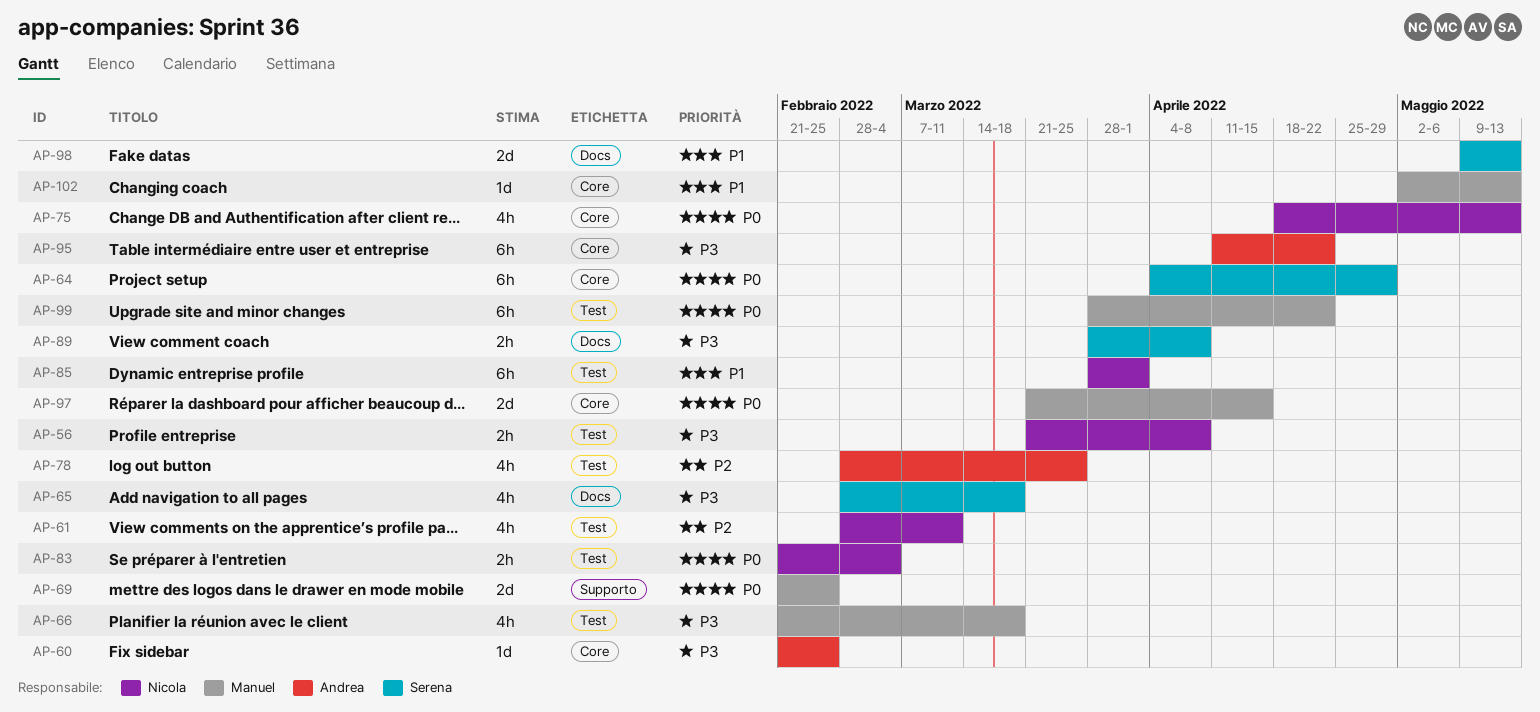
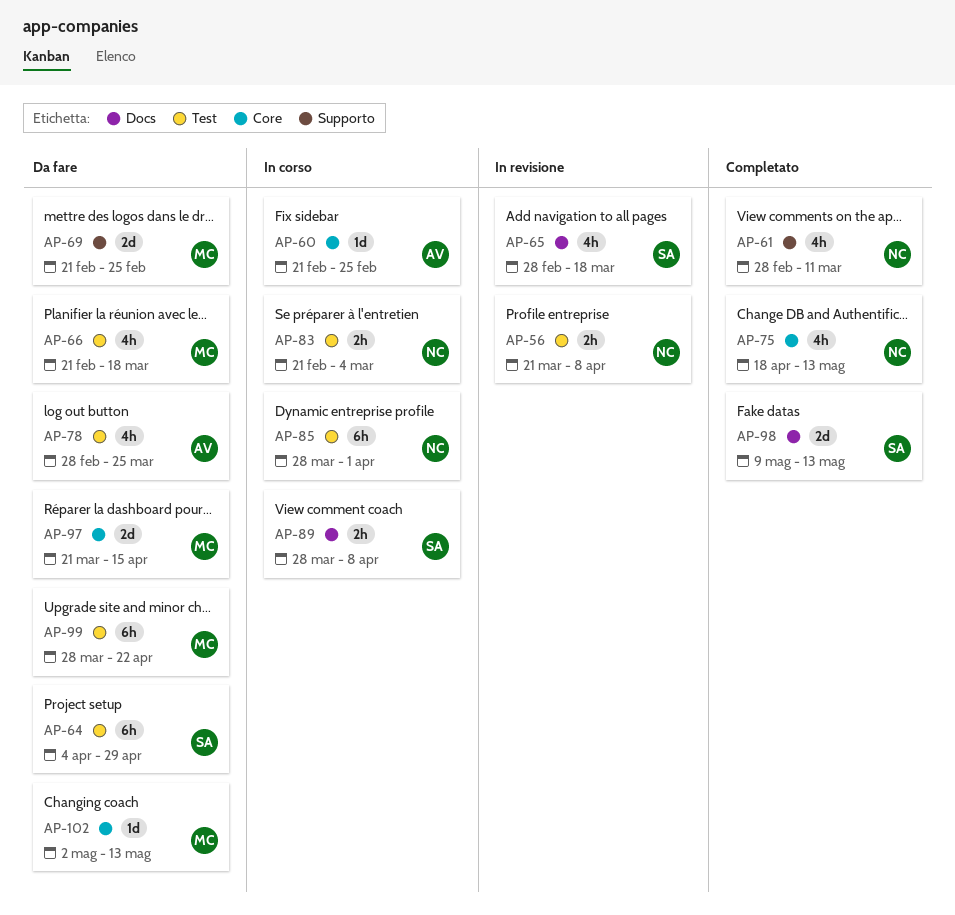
AP-61, label: Test -> Supporto
AP-64, label: Core -> Test
AP-95: present -> none

